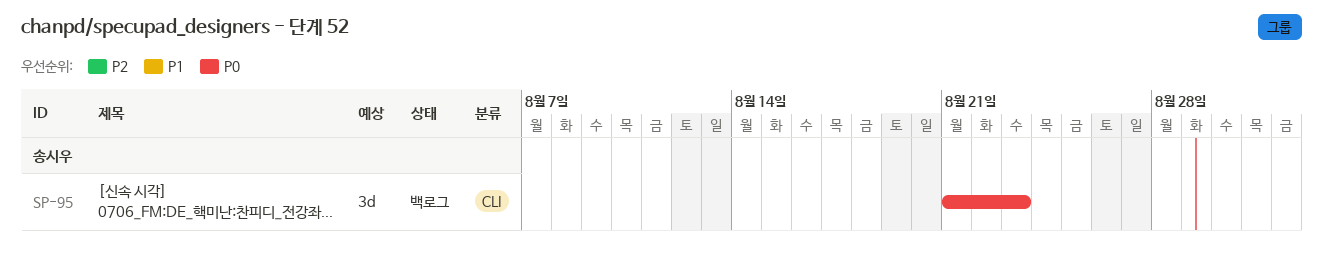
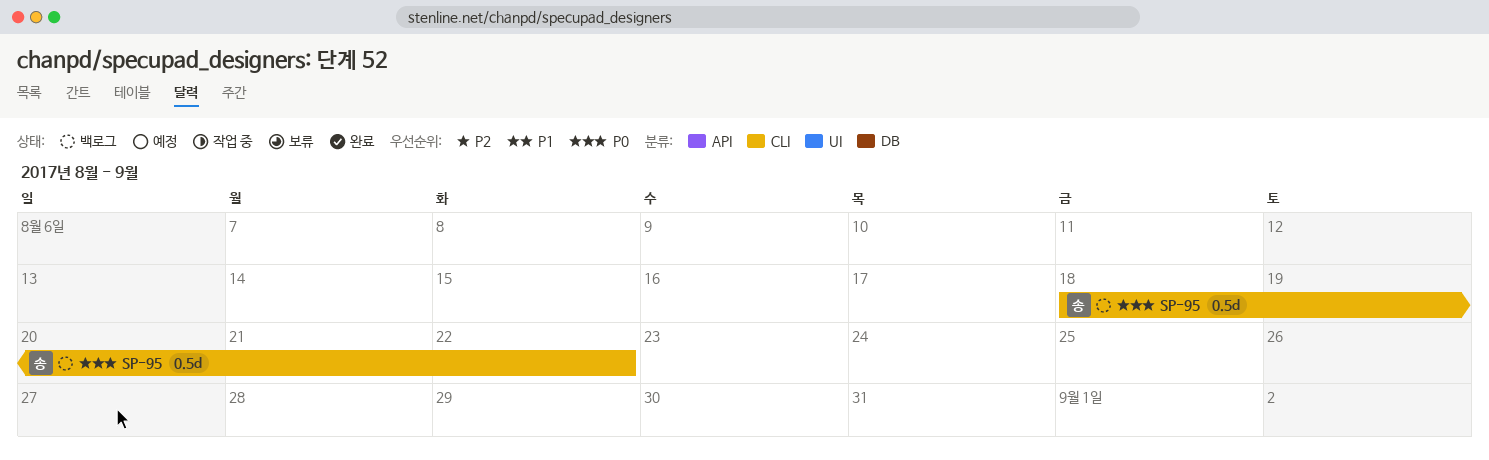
SP-95, estimate: 3d -> 0.5d
SP-95, start: Aug 21 -> Aug 18
SP-95, due: Aug 23 -> Aug 22

